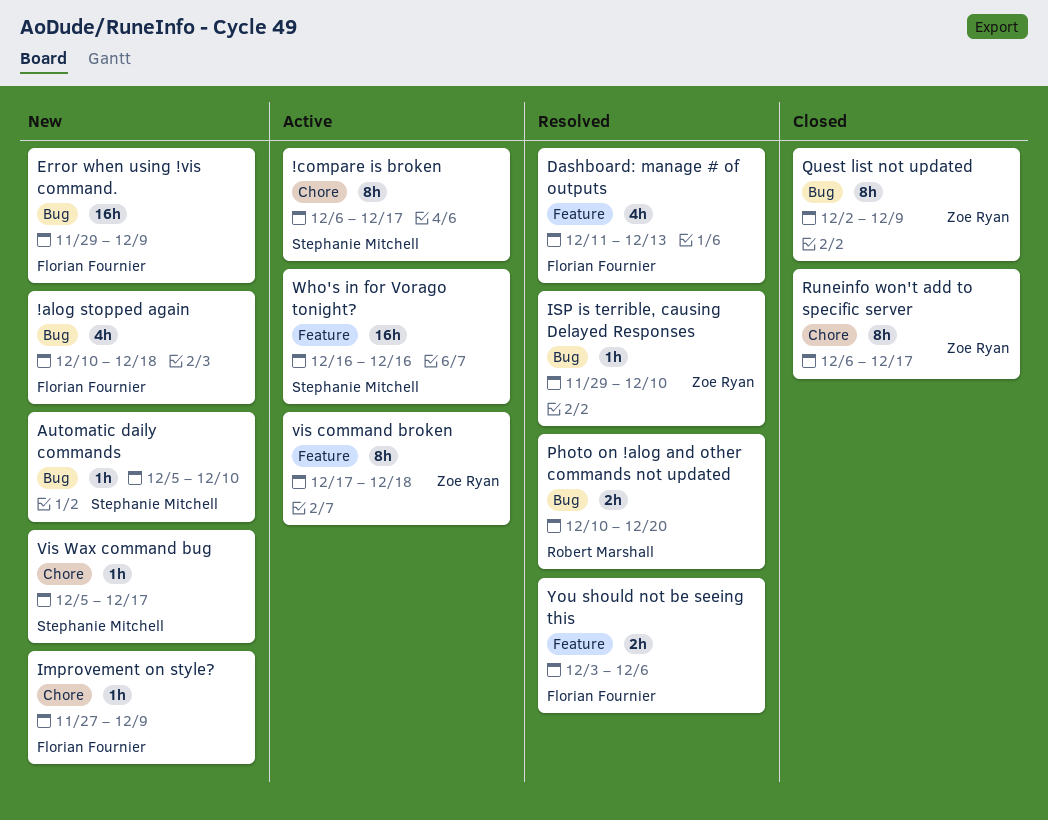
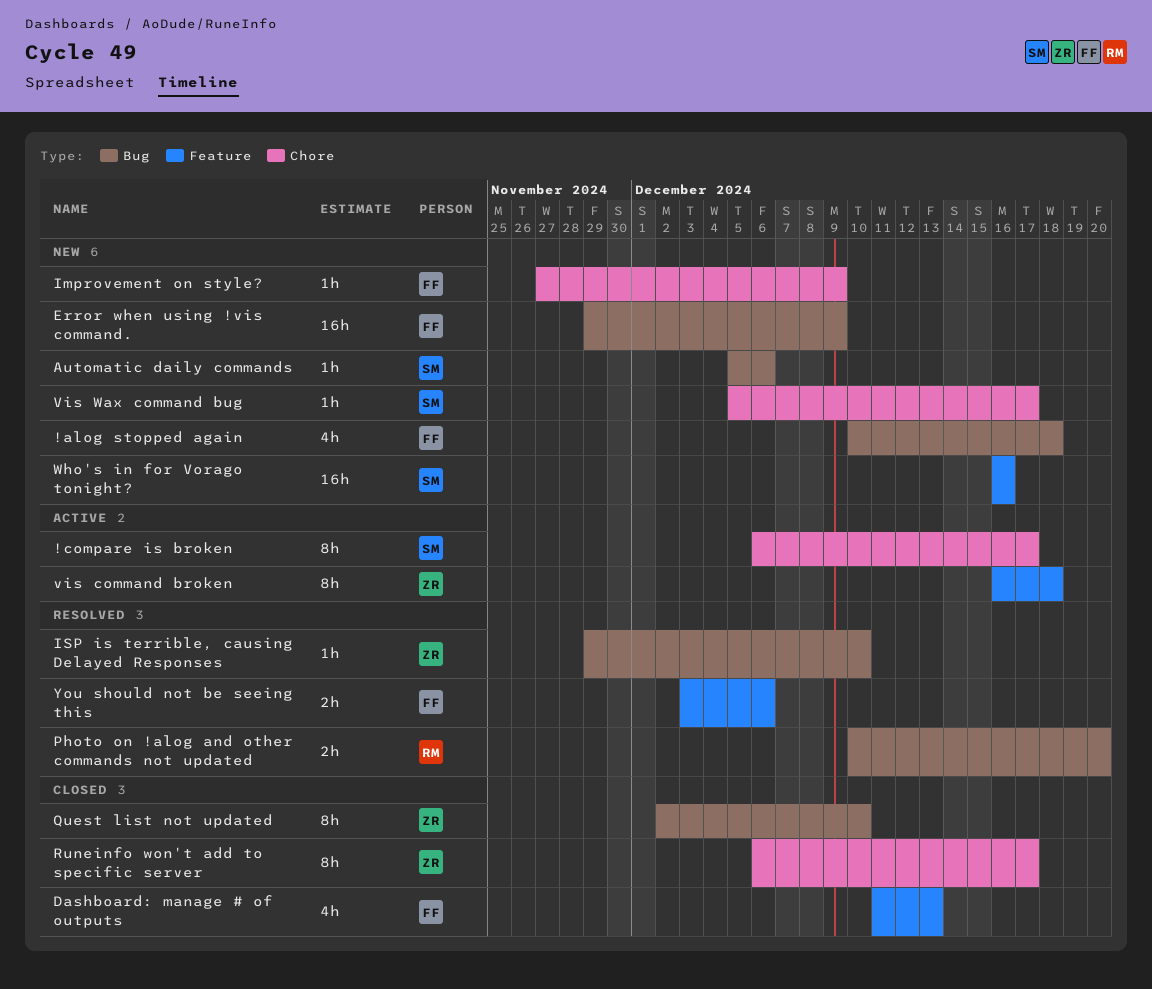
Automatic daily commands, due: Dec 10 -> Dec 6
Dashboard: manage # of outputs, status: Resolved -> Closed
Quest list not updated, due: Dec 9 -> Dec 10
vis command broken, start: Dec 17 -> Dec 16
Who's in for Vorago tonight?, status: Active -> New

